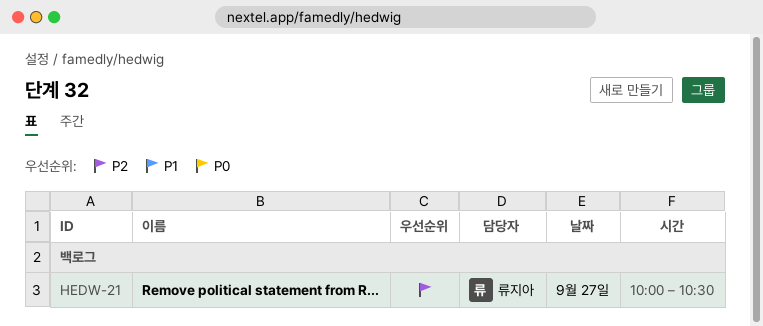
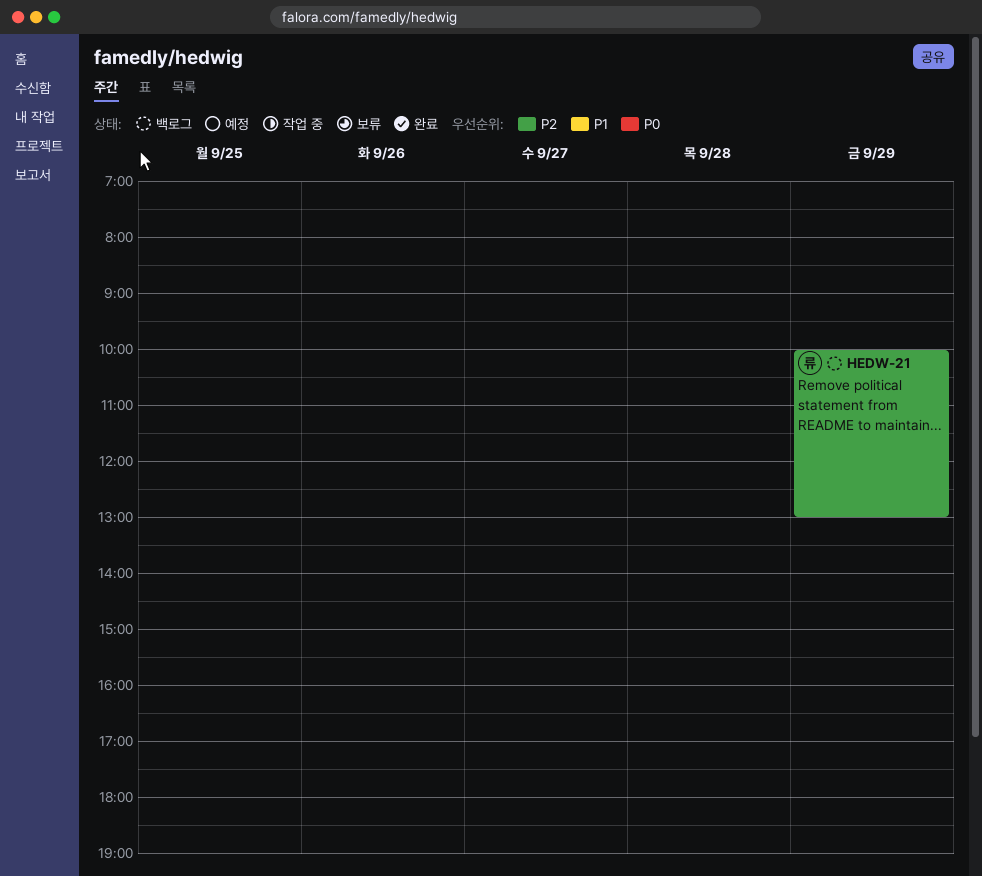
HEDW-21, day: Sep 27 -> Sep 29
HEDW-21, ends: 10:30 -> 13:00

